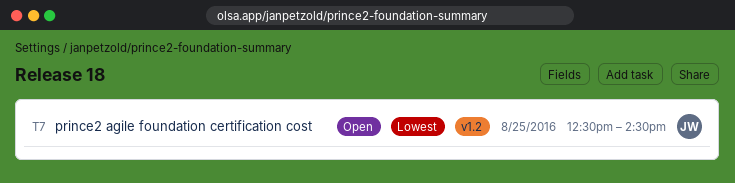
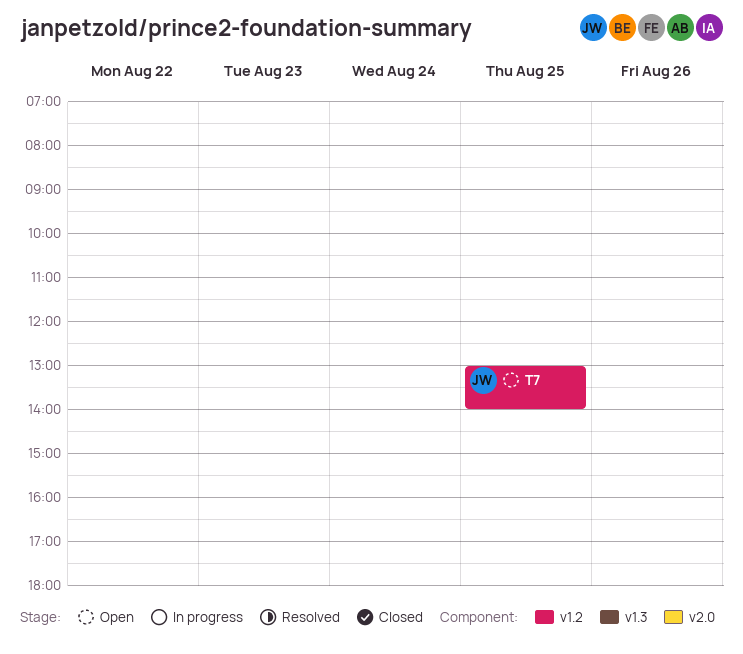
T7, begins: 12:30 -> 13:00
T7, ends: 14:30 -> 14:00

